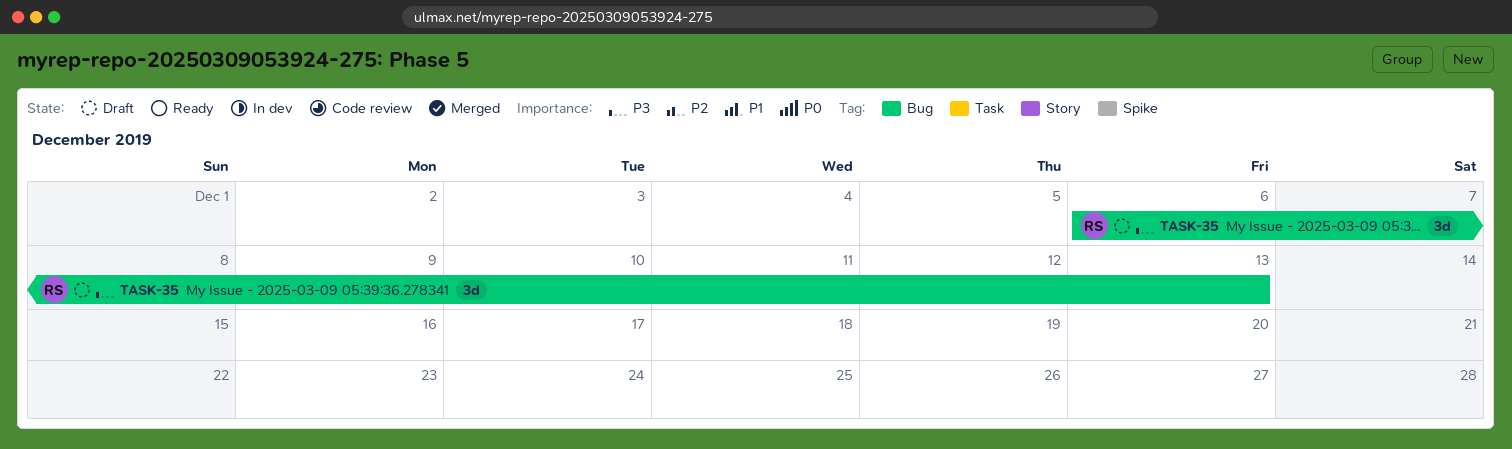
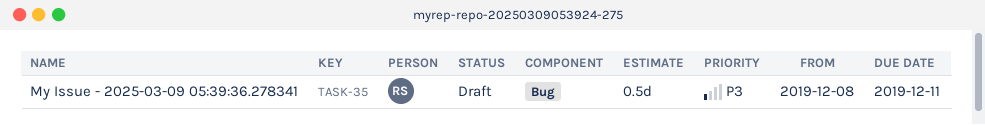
TASK-35, estimate: 3d -> 0.5d
TASK-35, start: Dec 6 -> Dec 8
TASK-35, due: Dec 13 -> Dec 11

